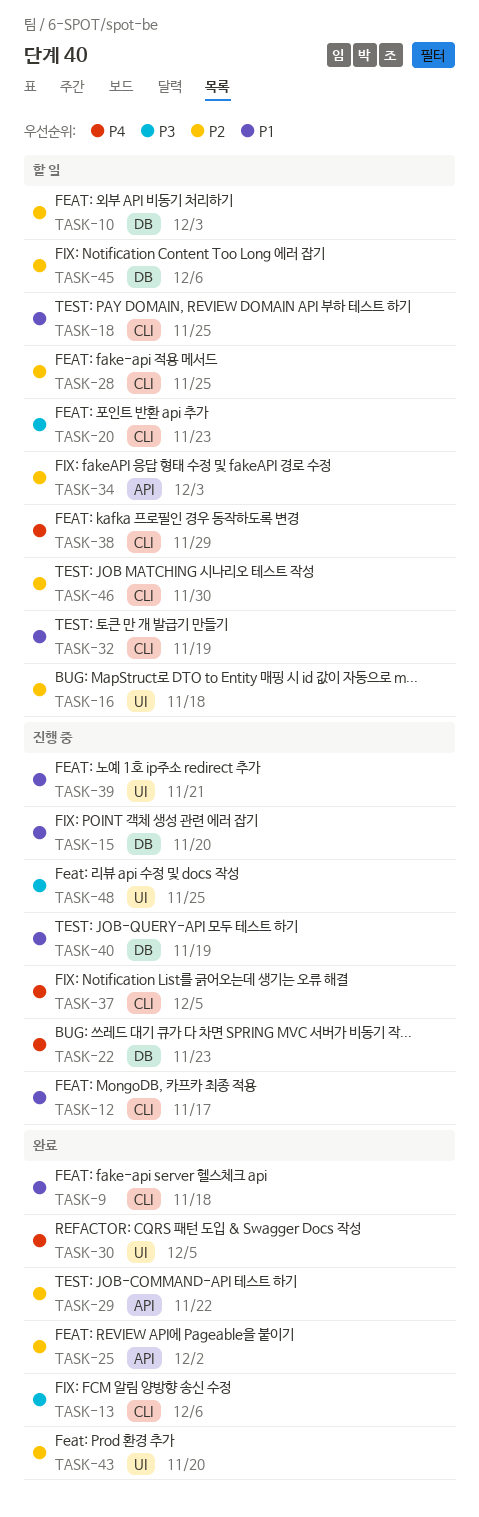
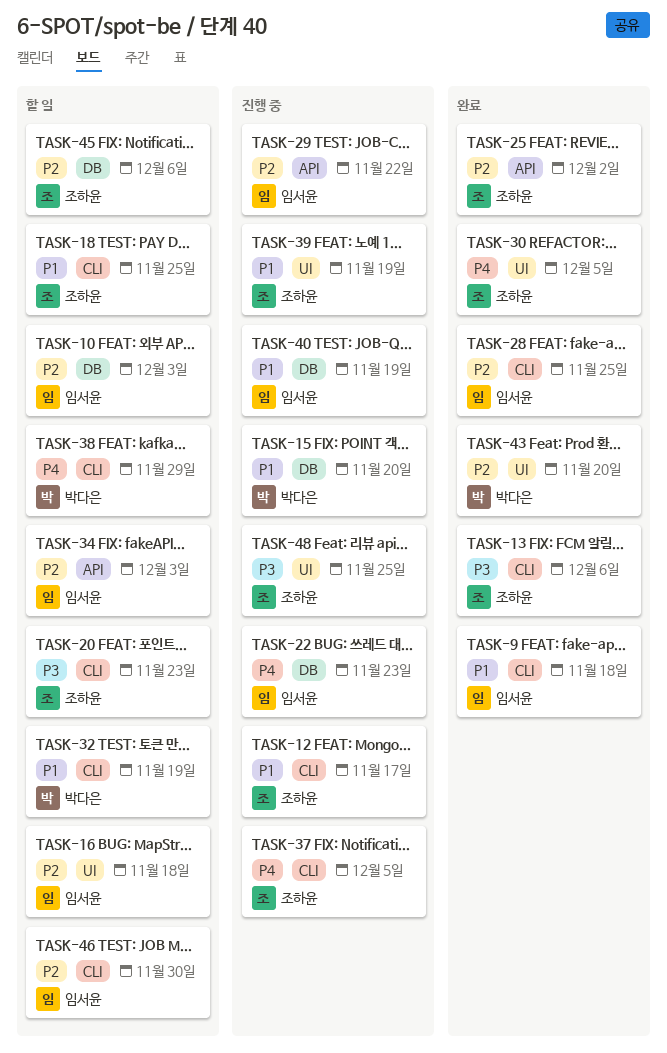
TASK-28, status: 할 일 -> 완료
TASK-29, status: 완료 -> 진행 중
TASK-39, due: Nov 21 -> Nov 19

